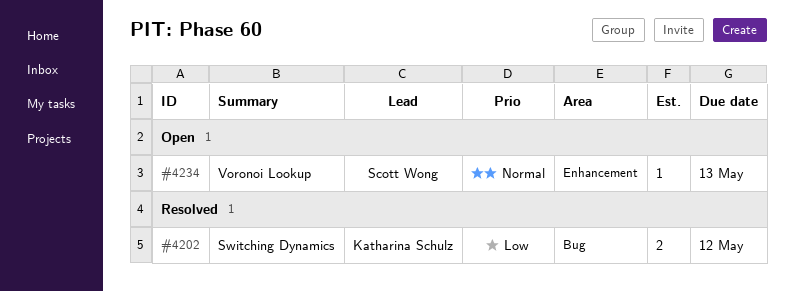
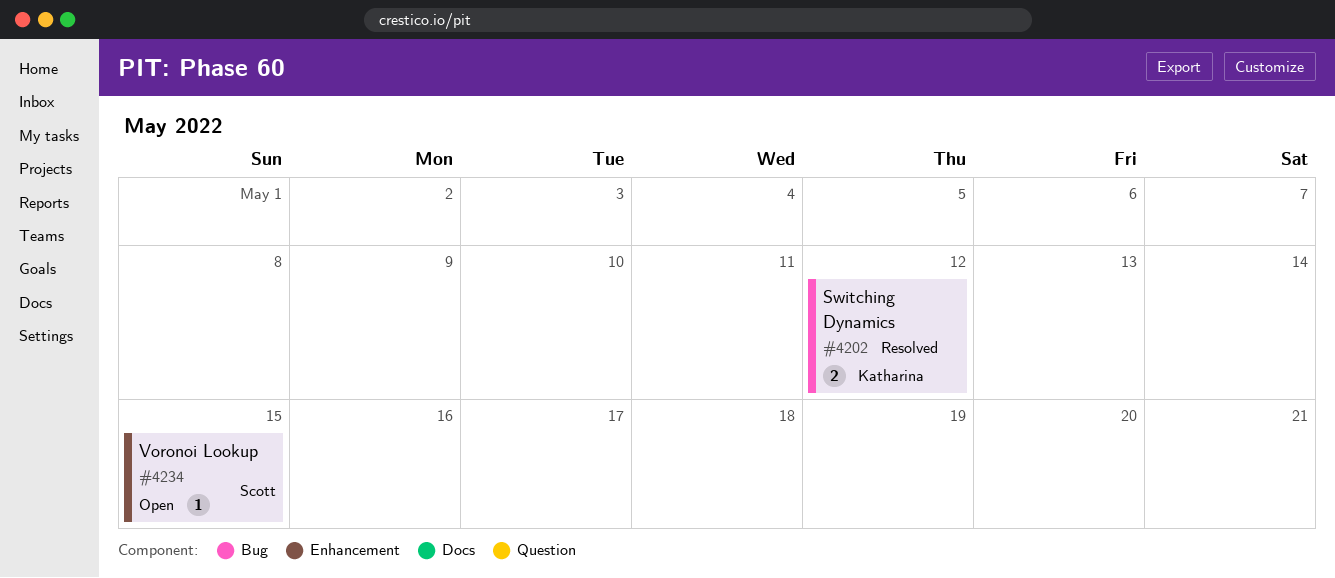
#4234, due: May 13 -> May 15

